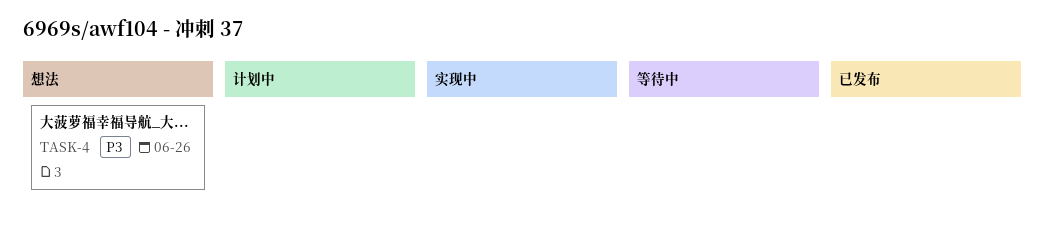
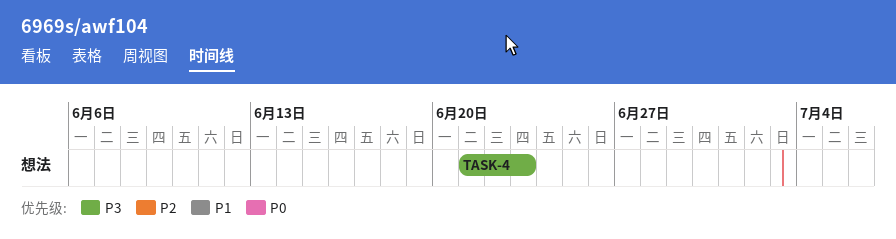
TASK-4, due: Jun 26 -> Jun 23

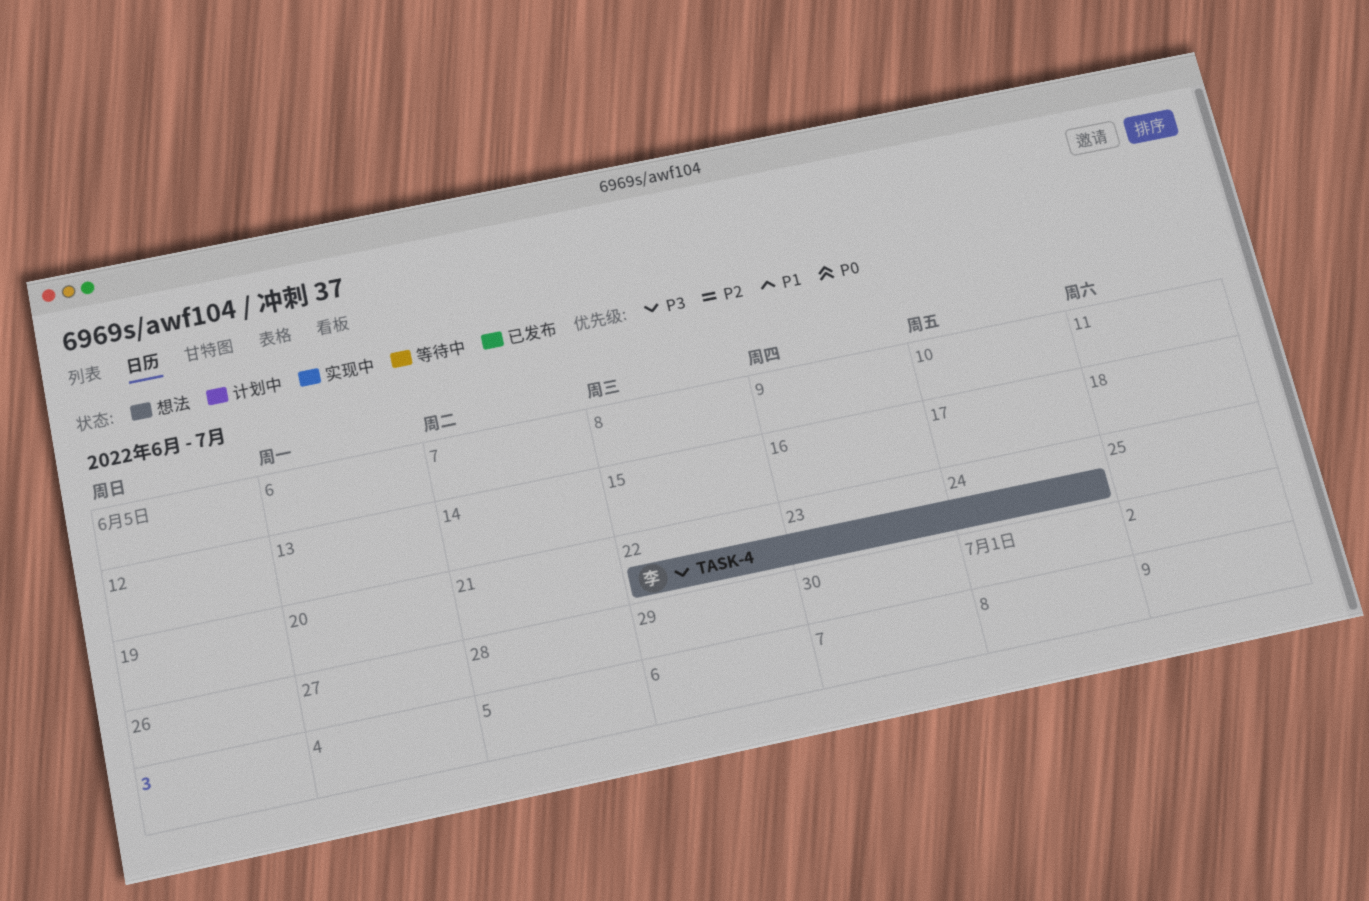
TASK-4, start: Jun 21 -> Jun 22
TASK-4, due: Jun 23 -> Jun 24

